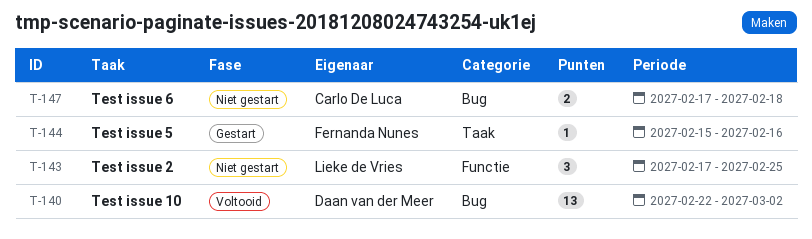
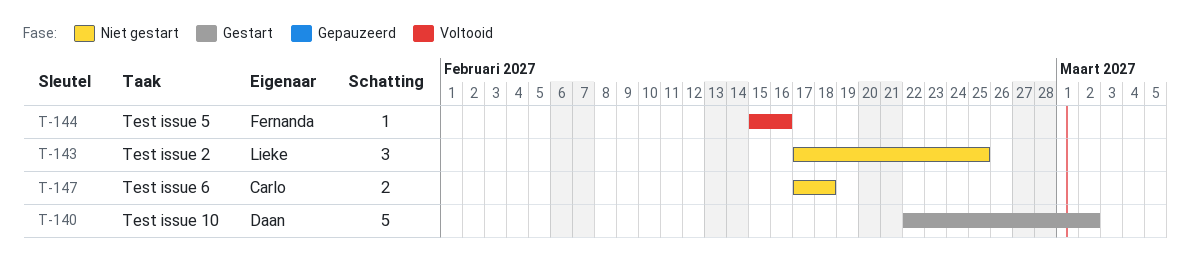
T-140, status: Voltooid -> Gestart
T-140, estimate: 13 -> 5
T-144, status: Gestart -> Voltooid

